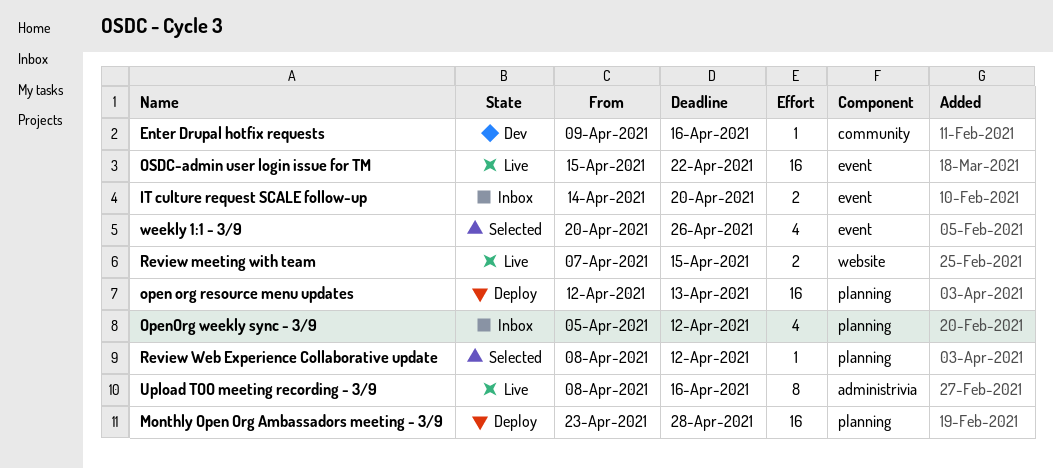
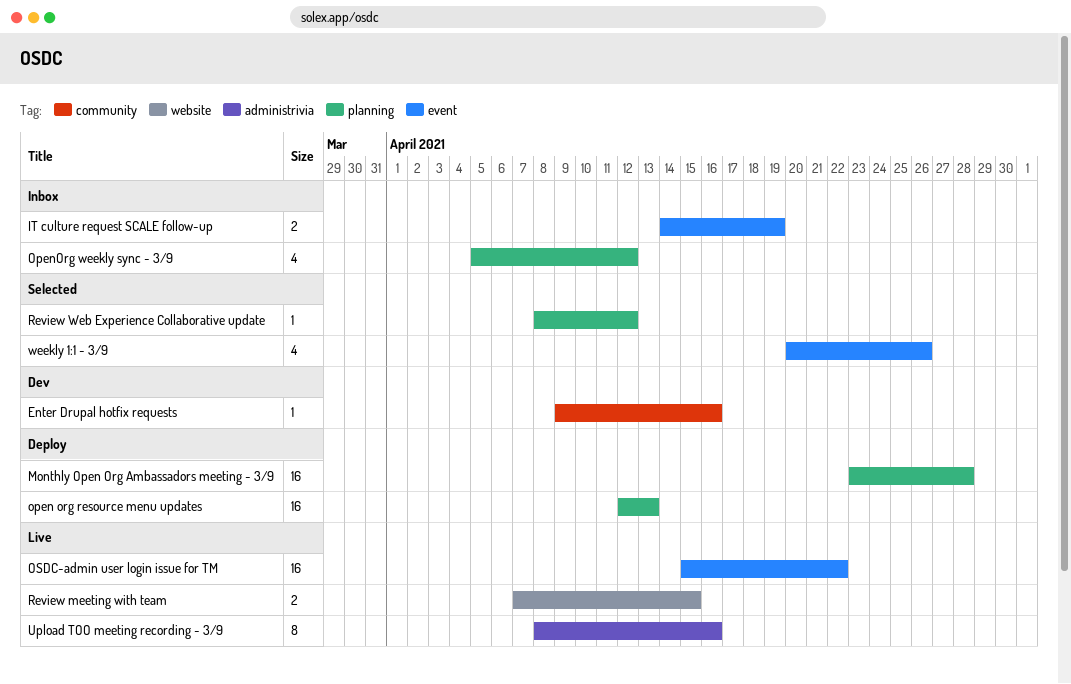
IT culture request SCALE follow-up, due: Apr 20 -> Apr 19

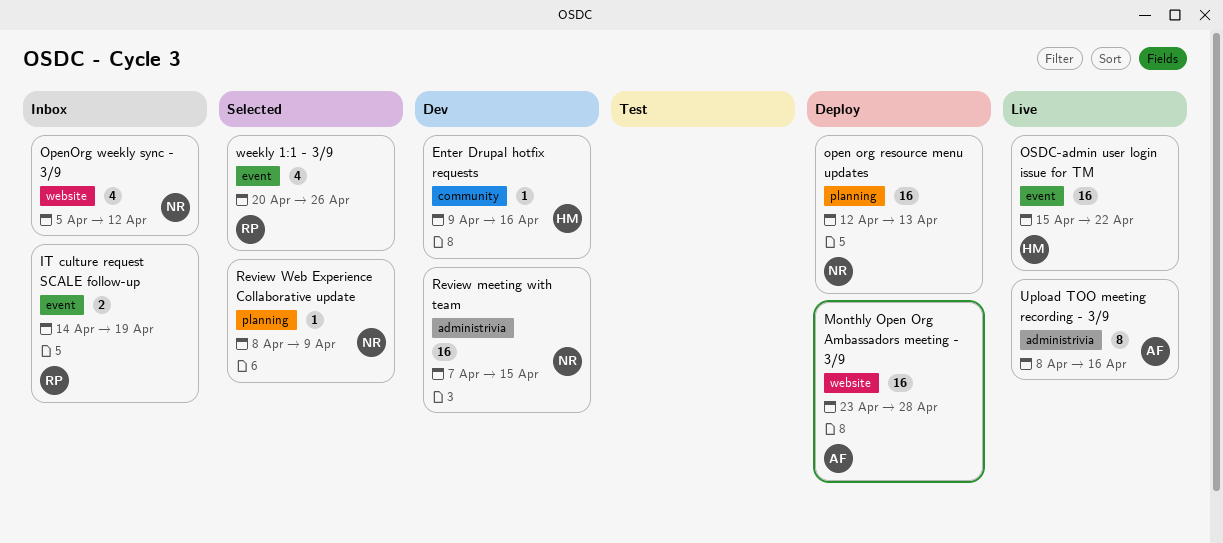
Monthly Open Org Ambassadors meeting - 3/9, label: planning -> website
OpenOrg weekly sync - 3/9, label: planning -> website
Review meeting with team, status: Live -> Dev
Review meeting with team, label: website -> administrivia
Review meeting with team, estimate: 2 -> 16
Review Web Experience Collaborative update, due: Apr 12 -> Apr 9

